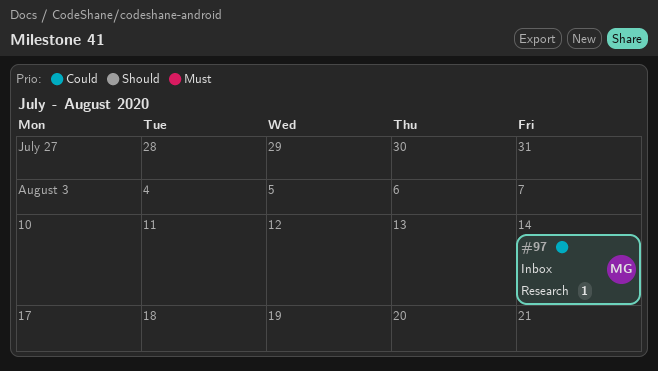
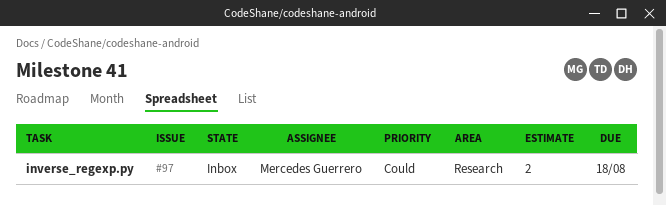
#97, estimate: 1 -> 2
#97, due: Aug 14 -> Aug 18

